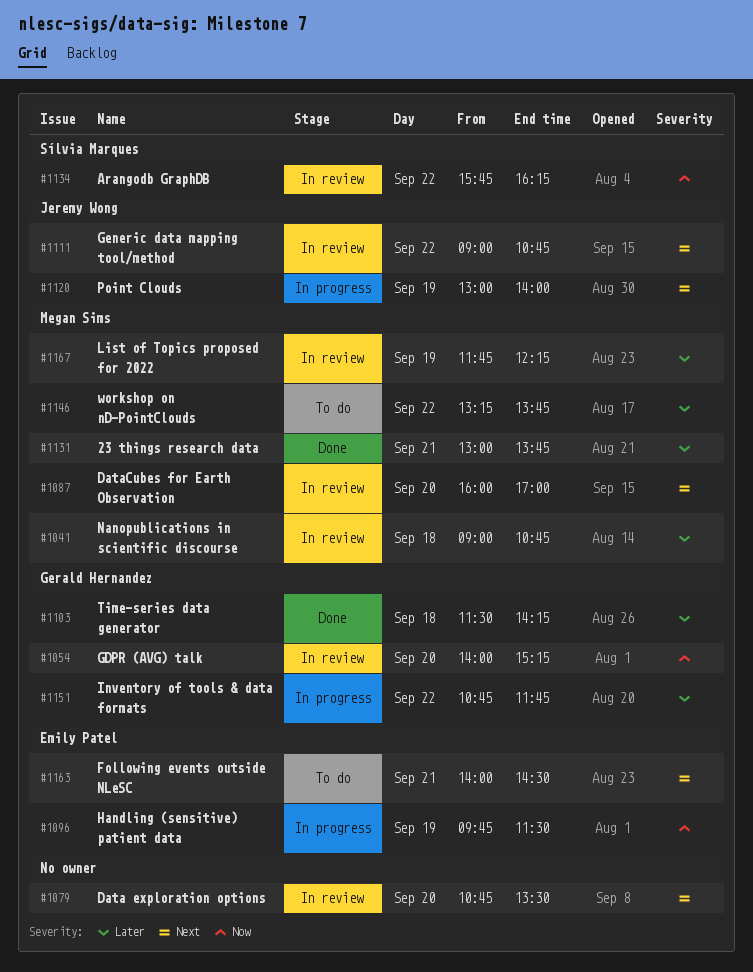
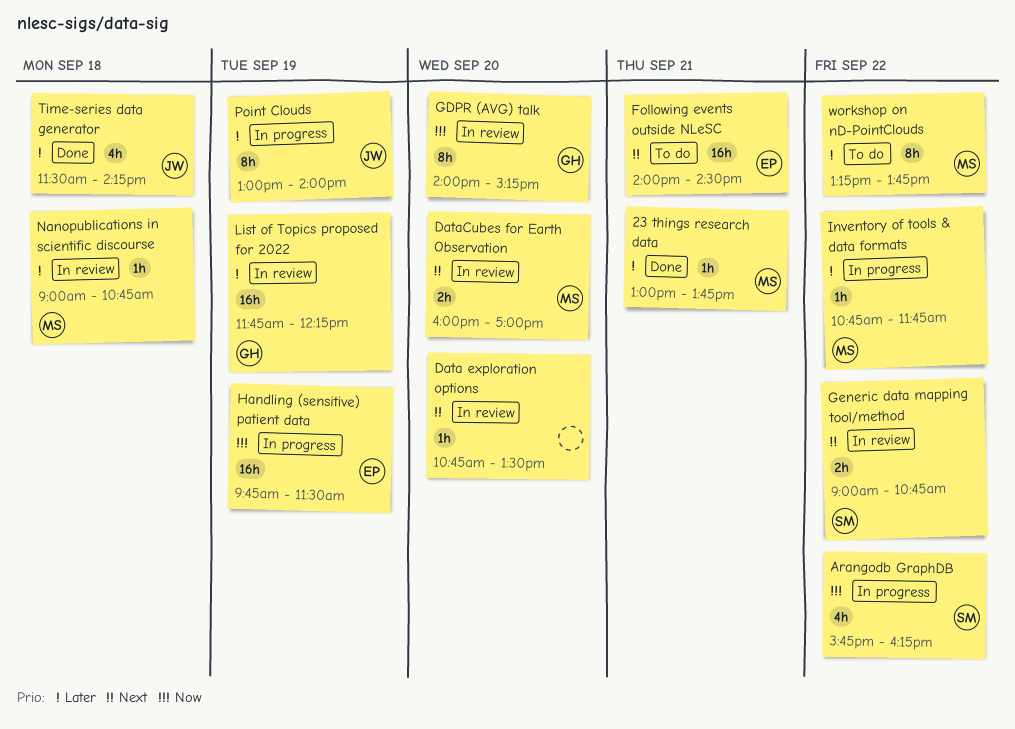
Arangodb GraphDB, status: In review -> In progress
Generic data mapping tool/method, owner: Jeremy Wong -> Sílvia Marques
Inventory of tools & data formats, owner: Gerald Hernandez -> Megan Sims
List of Topics proposed for 2022, owner: Megan Sims -> Gerald Hernandez
Point Clouds, priority: Next -> Later
Time-series data generator, owner: Gerald Hernandez -> Jeremy Wong

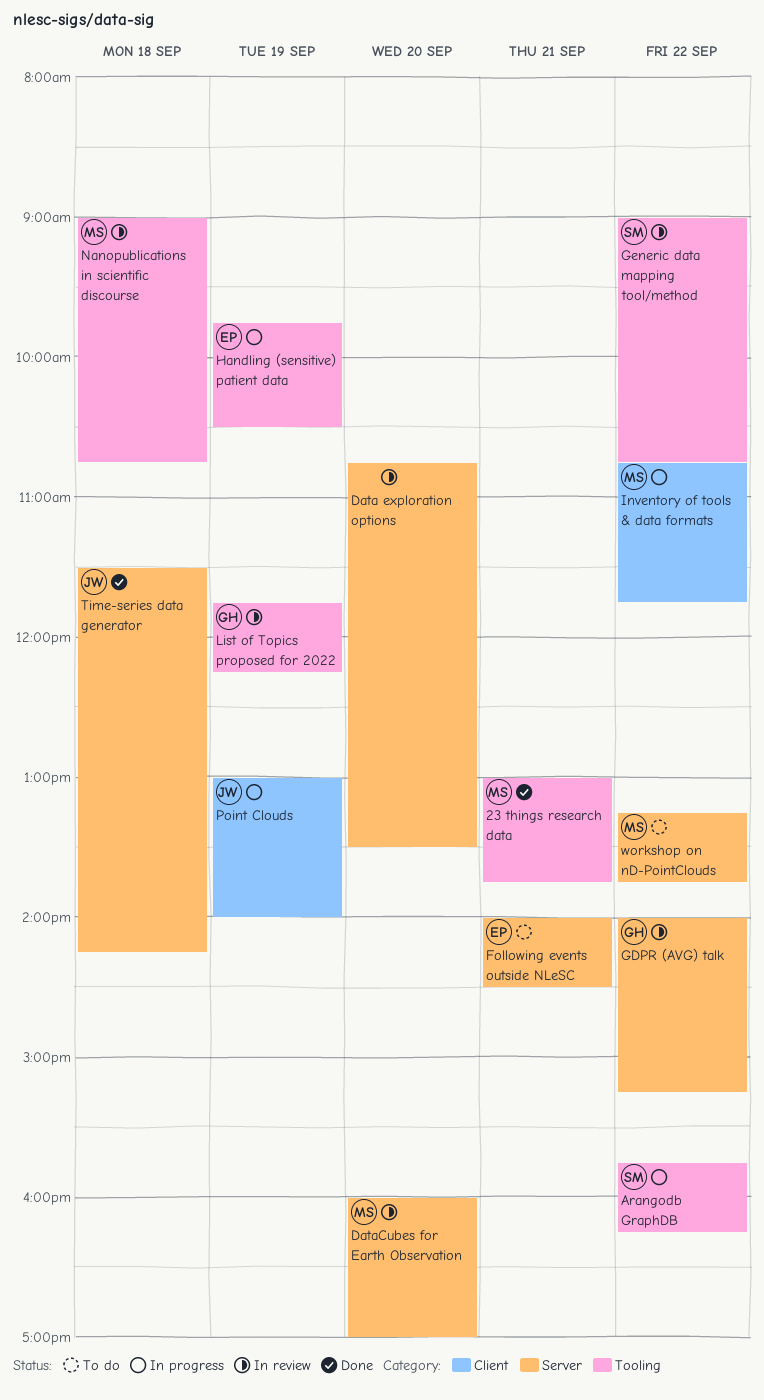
GDPR (AVG) talk, day: Sep 20 -> Sep 22
Handling (sensitive) patient data, ends: 11:30 -> 10:30

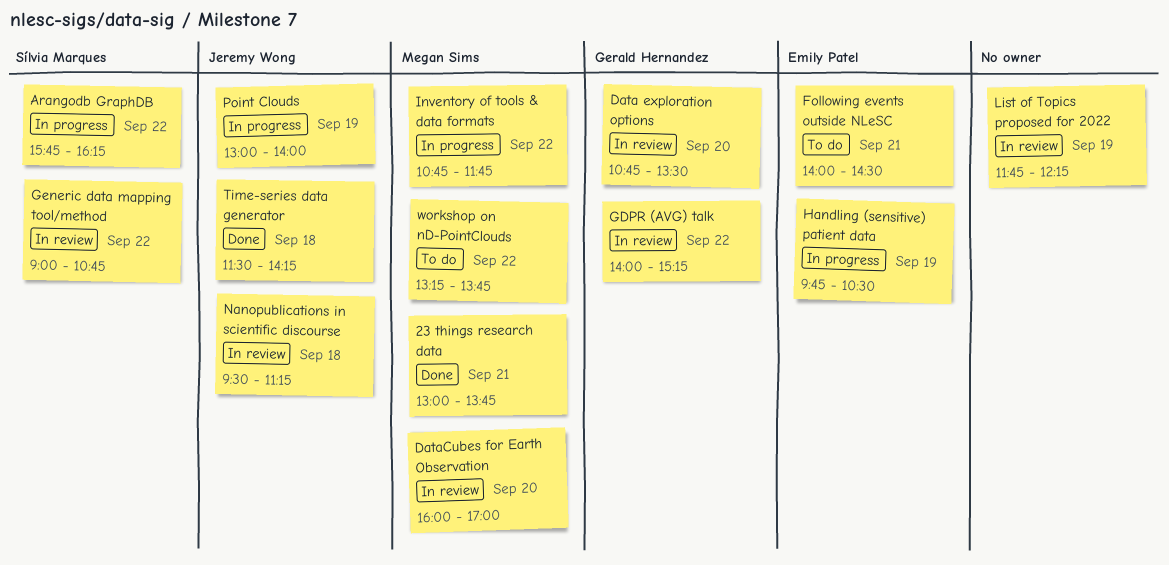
Data exploration options, owner: none -> Gerald Hernandez
List of Topics proposed for 2022, owner: Gerald Hernandez -> none
Nanopublications in scientific discourse, owner: Megan Sims -> Jeremy Wong
Nanopublications in scientific discourse, begins: 09:00 -> 09:30
Nanopublications in scientific discourse, ends: 10:45 -> 11:15

